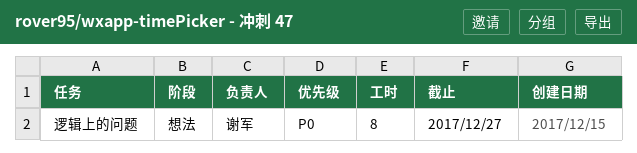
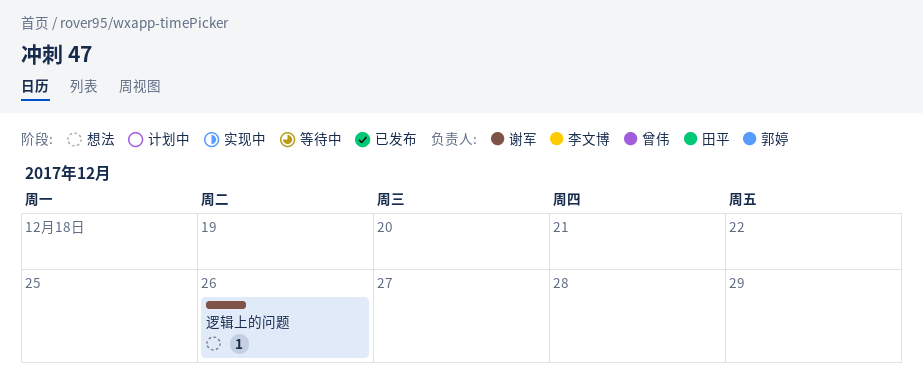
逻辑上的问题, estimate: 8 -> 1
逻辑上的问题, due: Dec 27 -> Dec 26

